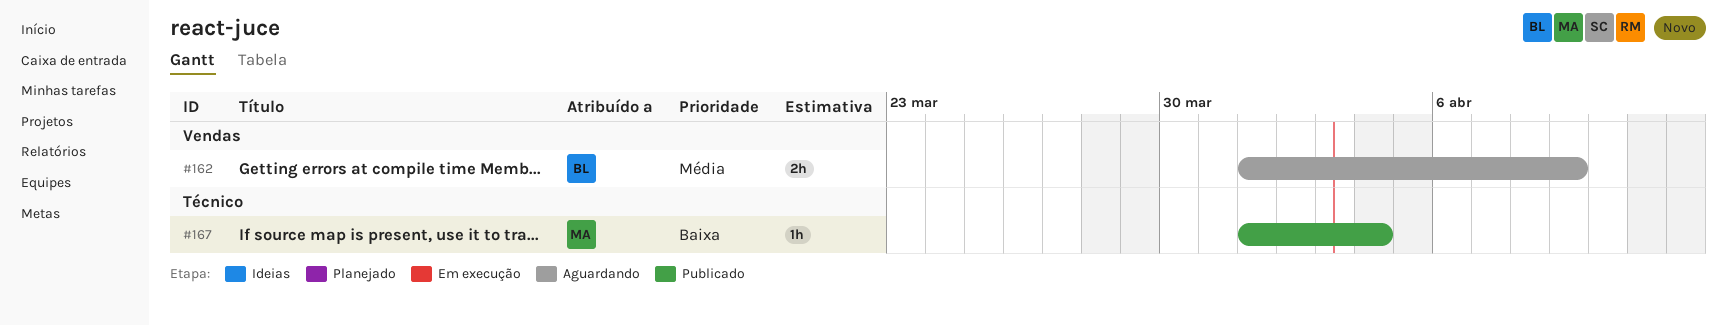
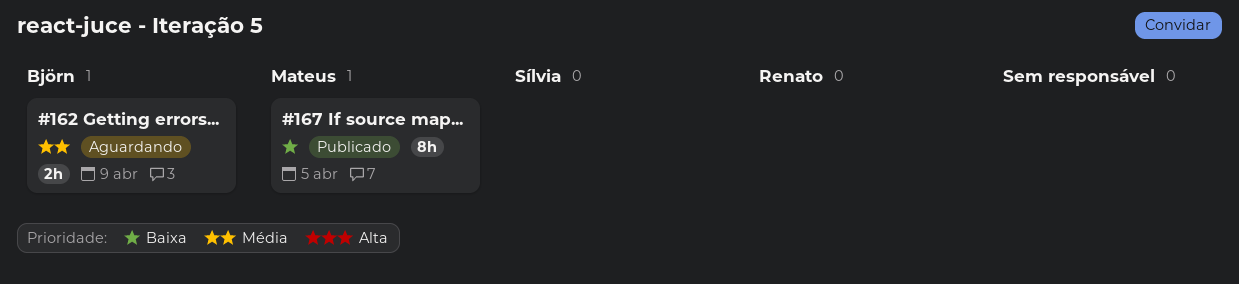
#167, estimate: 1h -> 8h
#167, due: Apr 4 -> Apr 5

